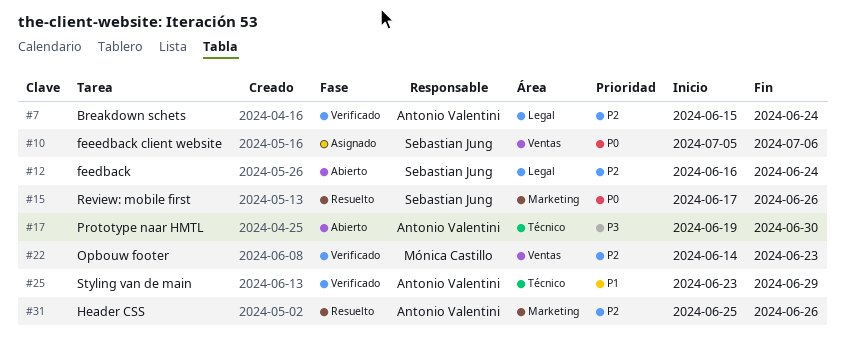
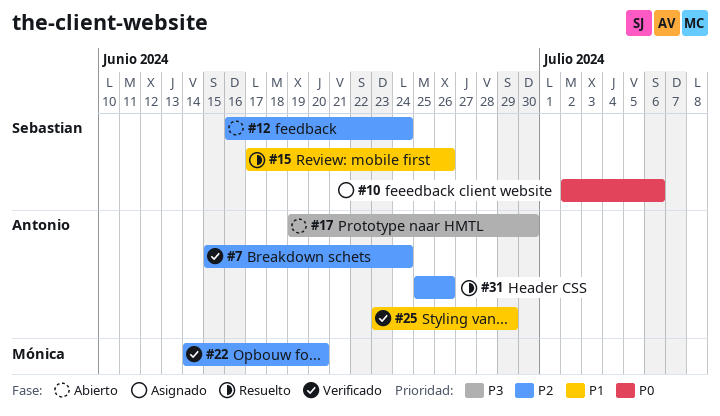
#10, start: Jul 5 -> Jul 2
#15, priority: P0 -> P1
#22, due: Jun 23 -> Jun 20

